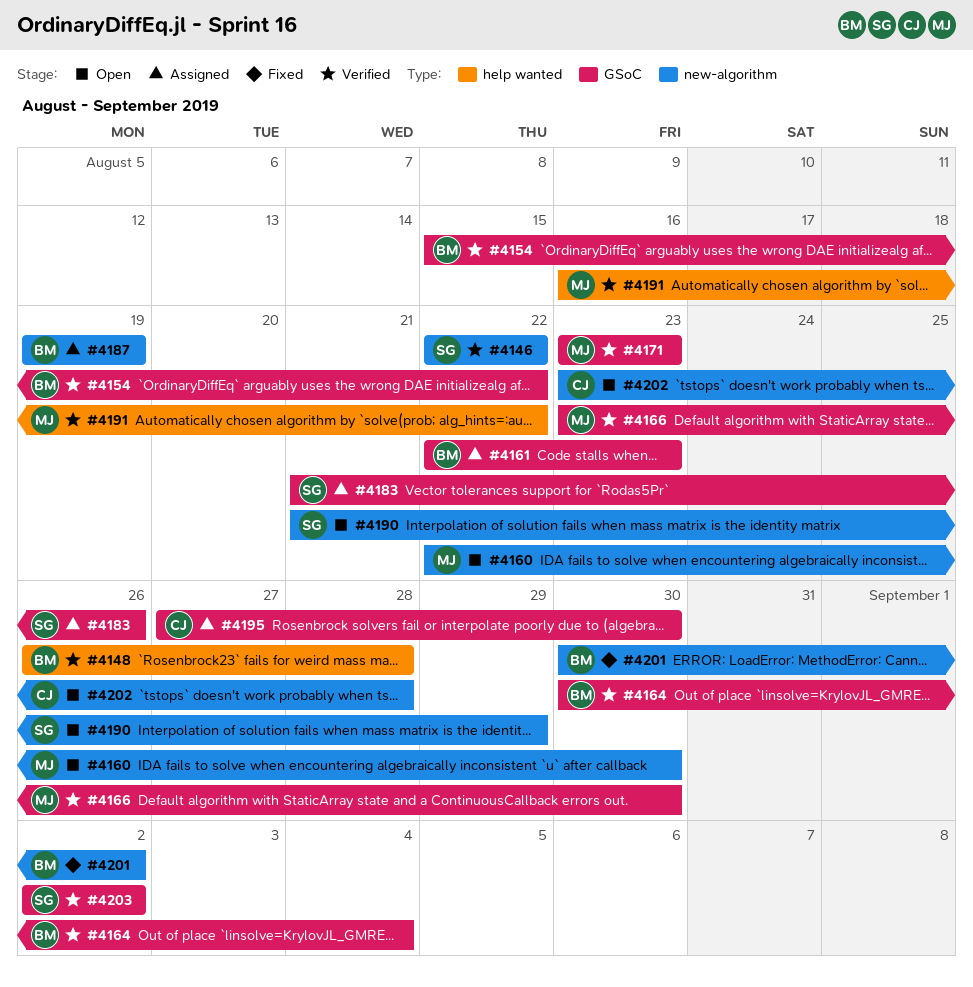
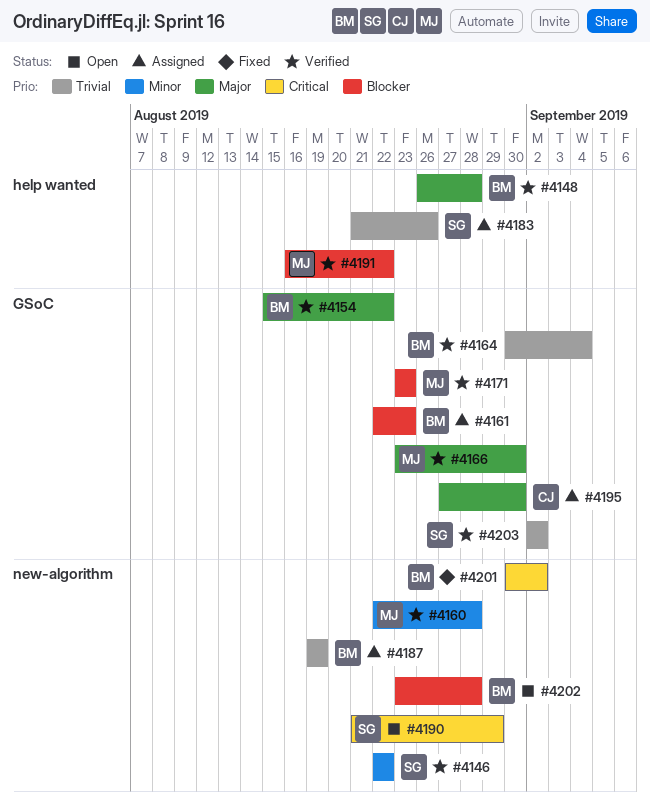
#4160, status: Open -> Verified
#4160, due: Aug 30 -> Aug 28
#4183, label: GSoC -> help wanted
#4202, owner: CJ -> BM

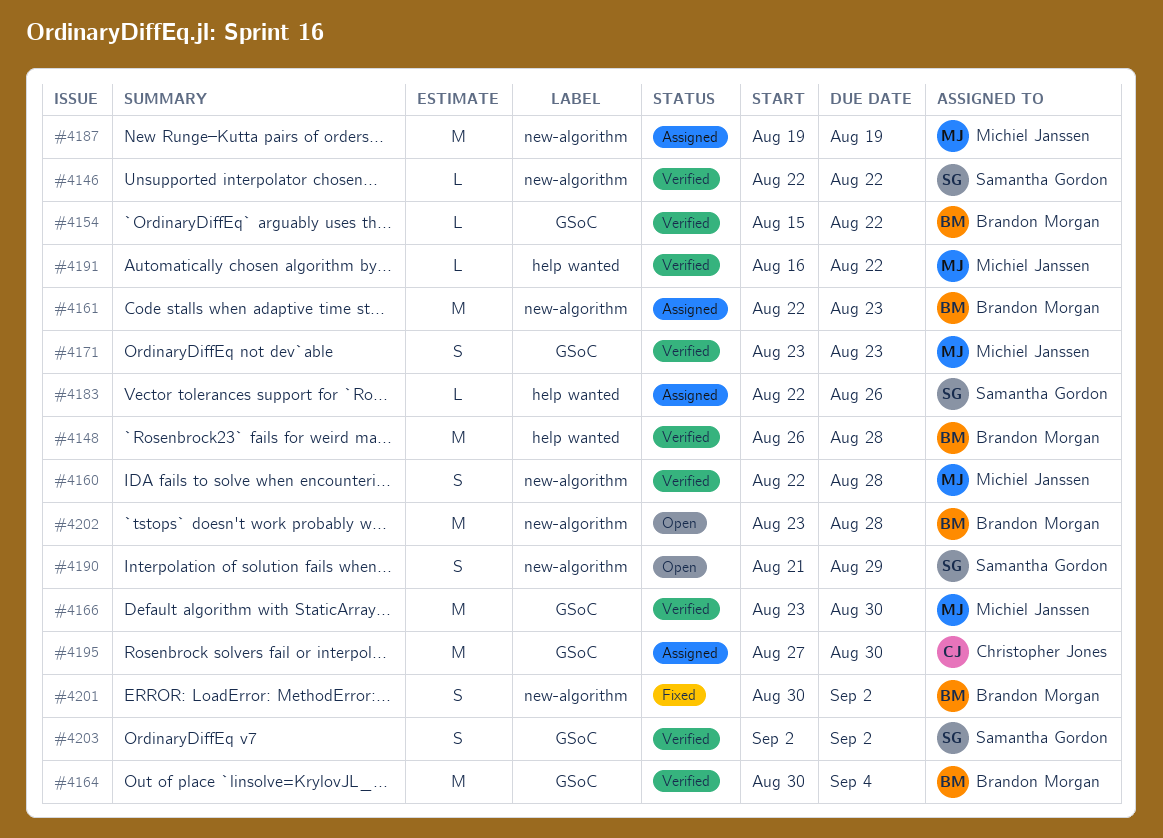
#4161, label: GSoC -> new-algorithm
#4183, start: Aug 21 -> Aug 22
#4187, owner: Brandon Morgan -> Michiel Janssen

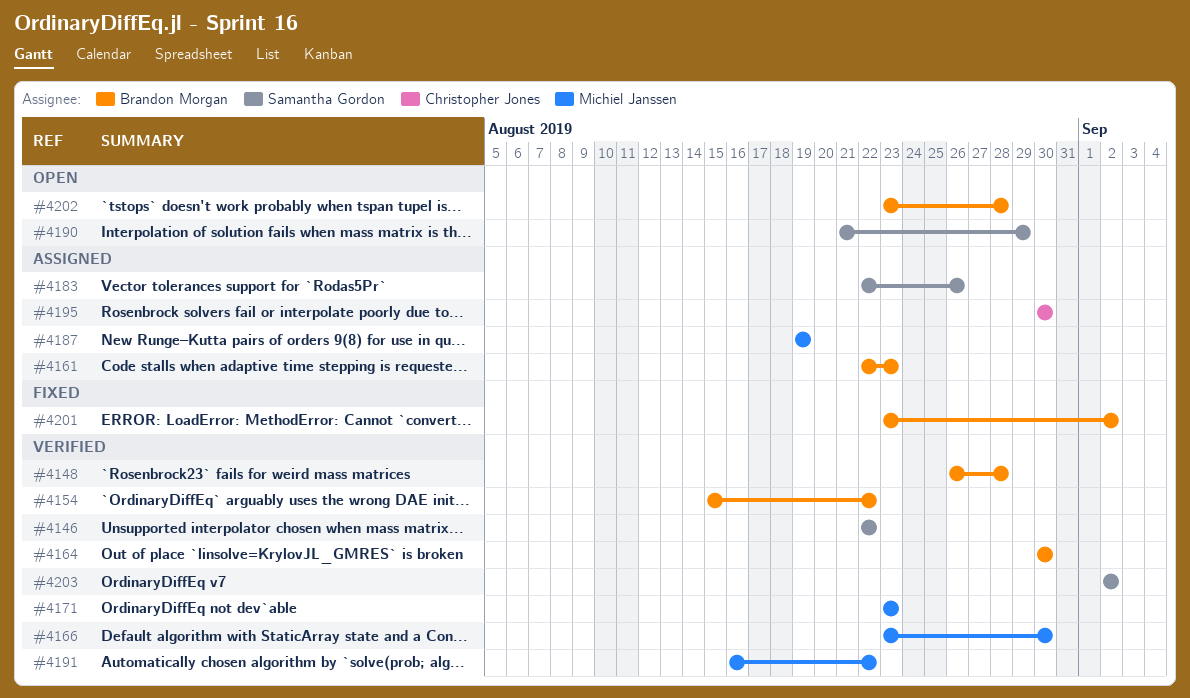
#4160: present -> none
#4164, due: Sep 4 -> Aug 30
#4195, start: Aug 27 -> Aug 30
#4201, start: Aug 30 -> Aug 23

